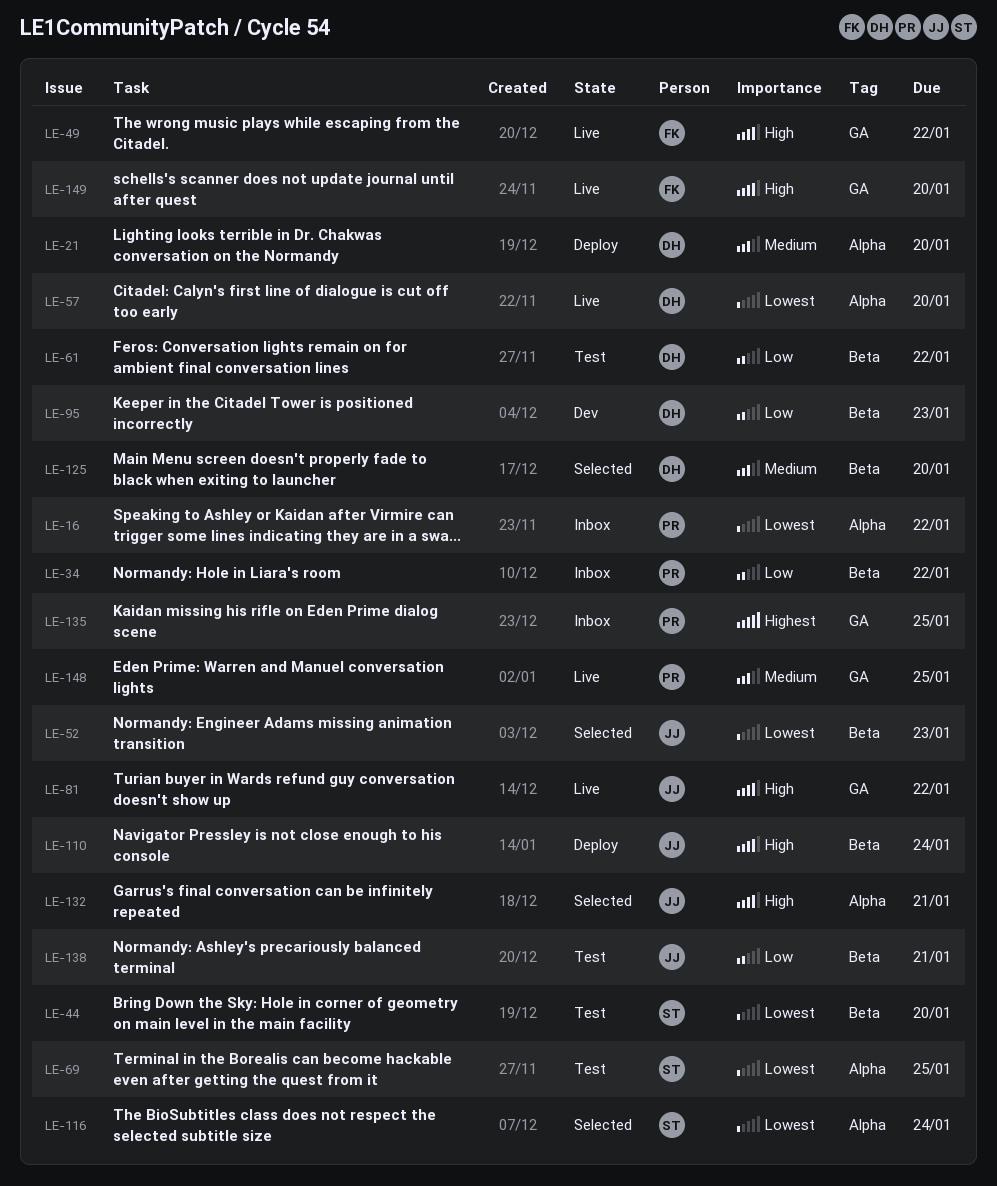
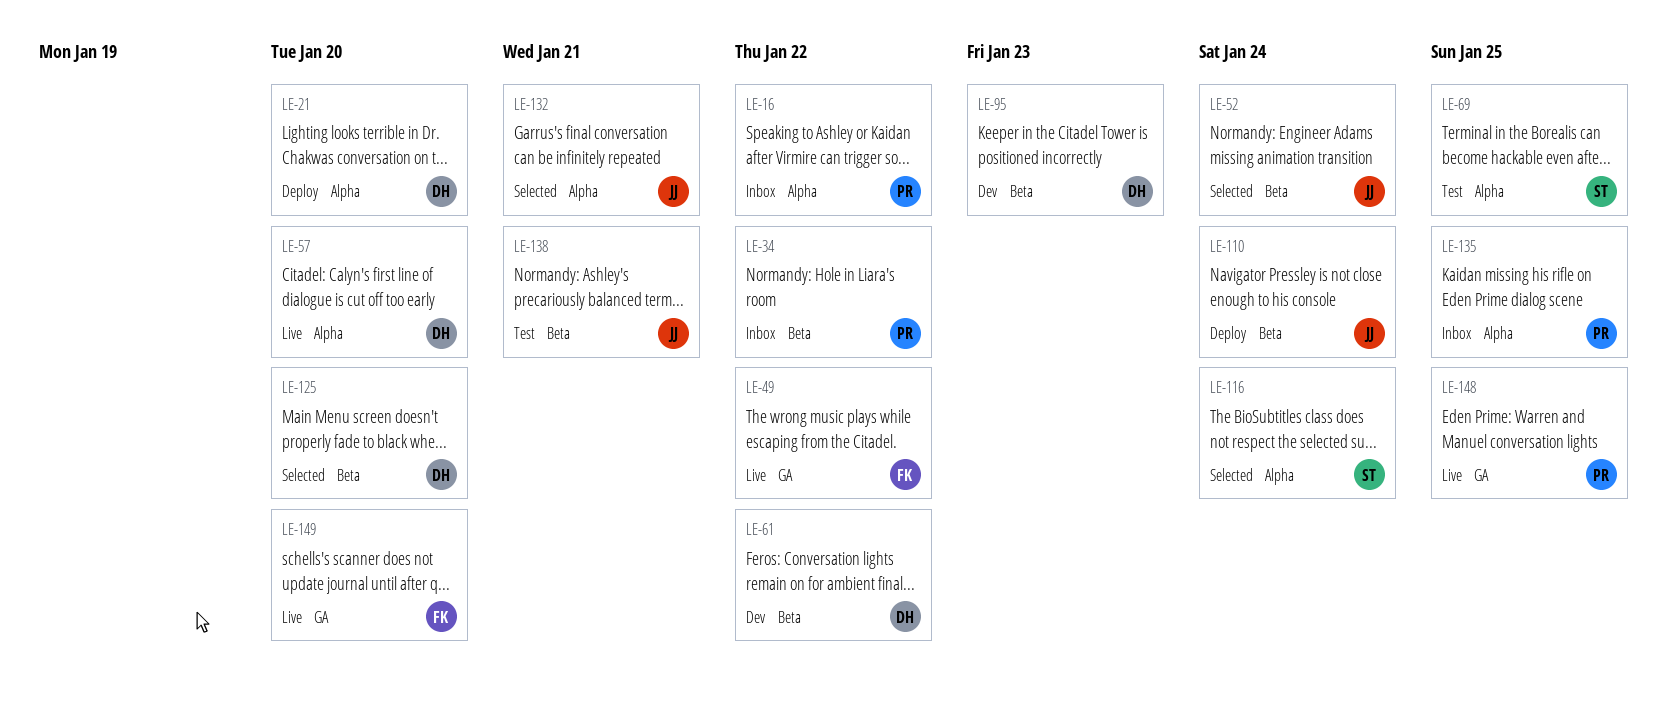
LE-44: present -> none
LE-52, due: Jan 23 -> Jan 24
LE-61, status: Test -> Dev
LE-81: present -> none
LE-135, label: GA -> Alpha

